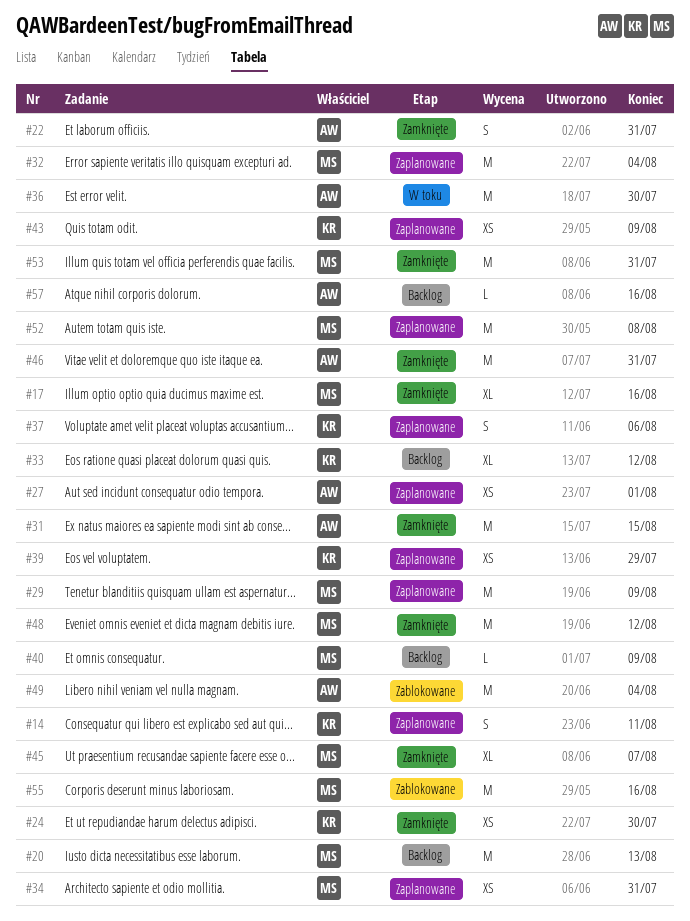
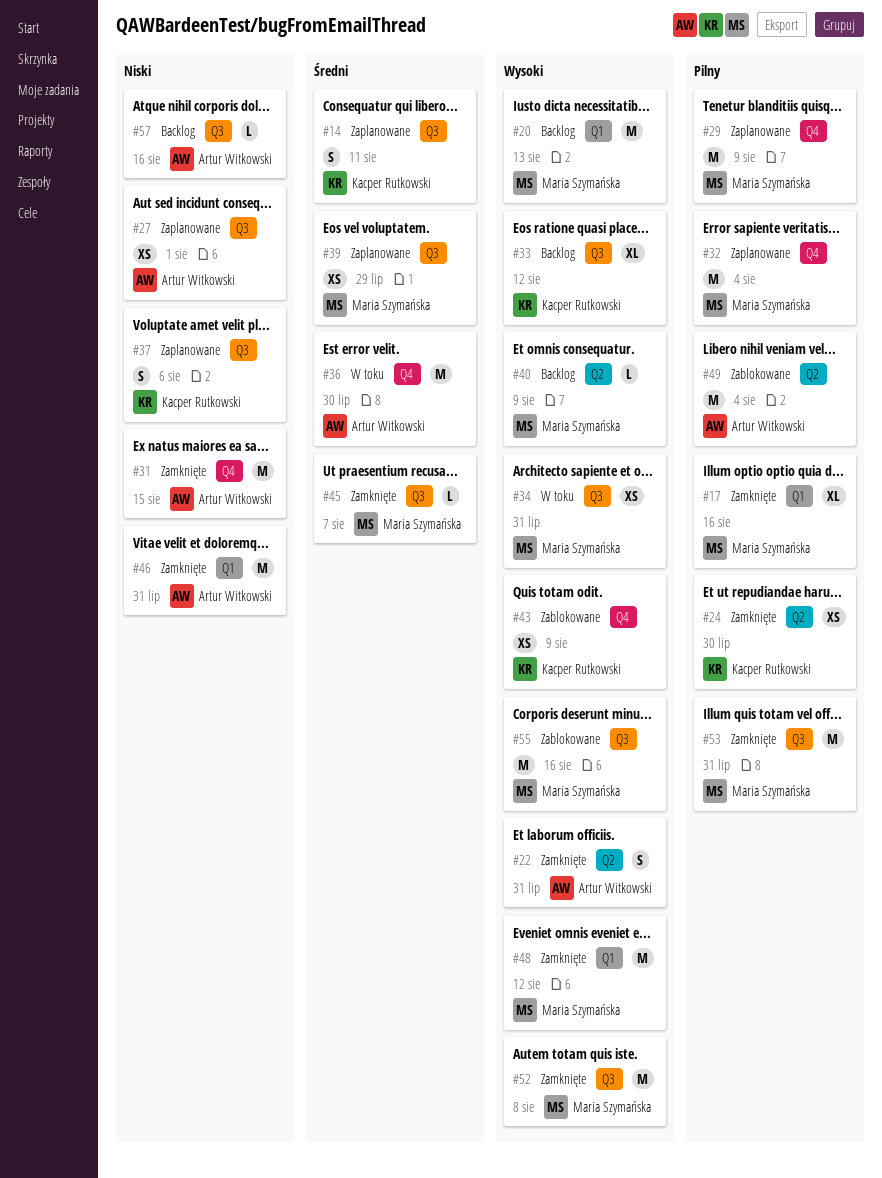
#34, status: Zaplanowane -> W toku
#39, owner: Kacper Rutkowski -> Maria Szymańska
#43, status: Zaplanowane -> Zablokowane
#45, estimate: XL -> L
#52, status: Zaplanowane -> Zamknięte

